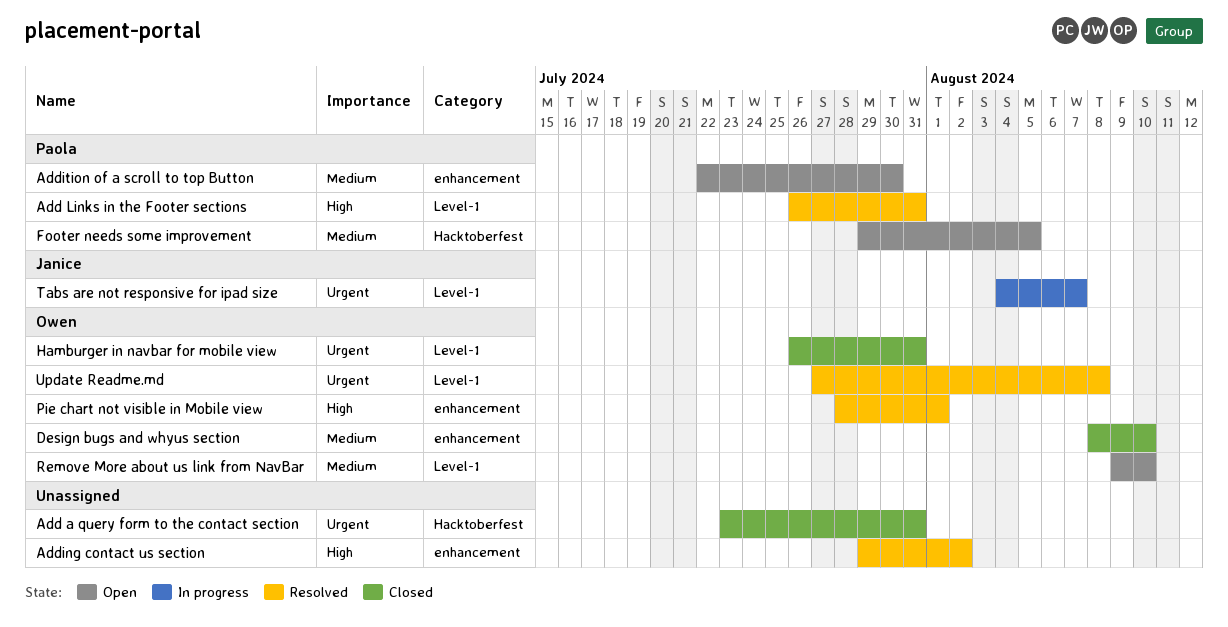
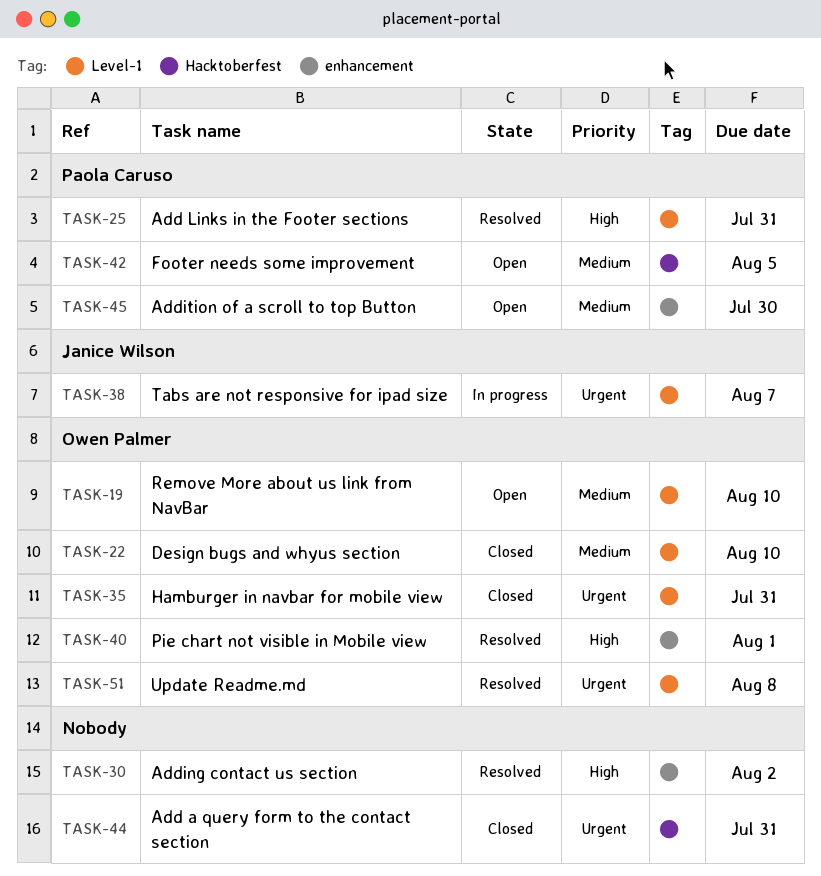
Design bugs and whyus section, label: enhancement -> Level-1

